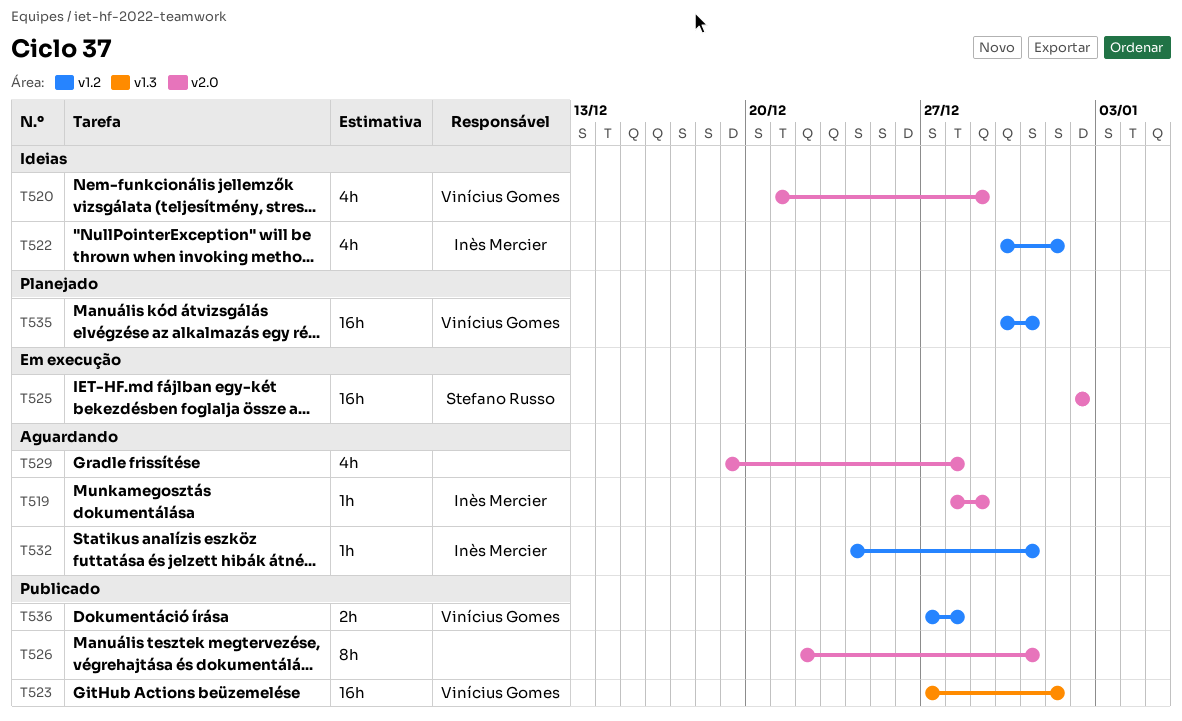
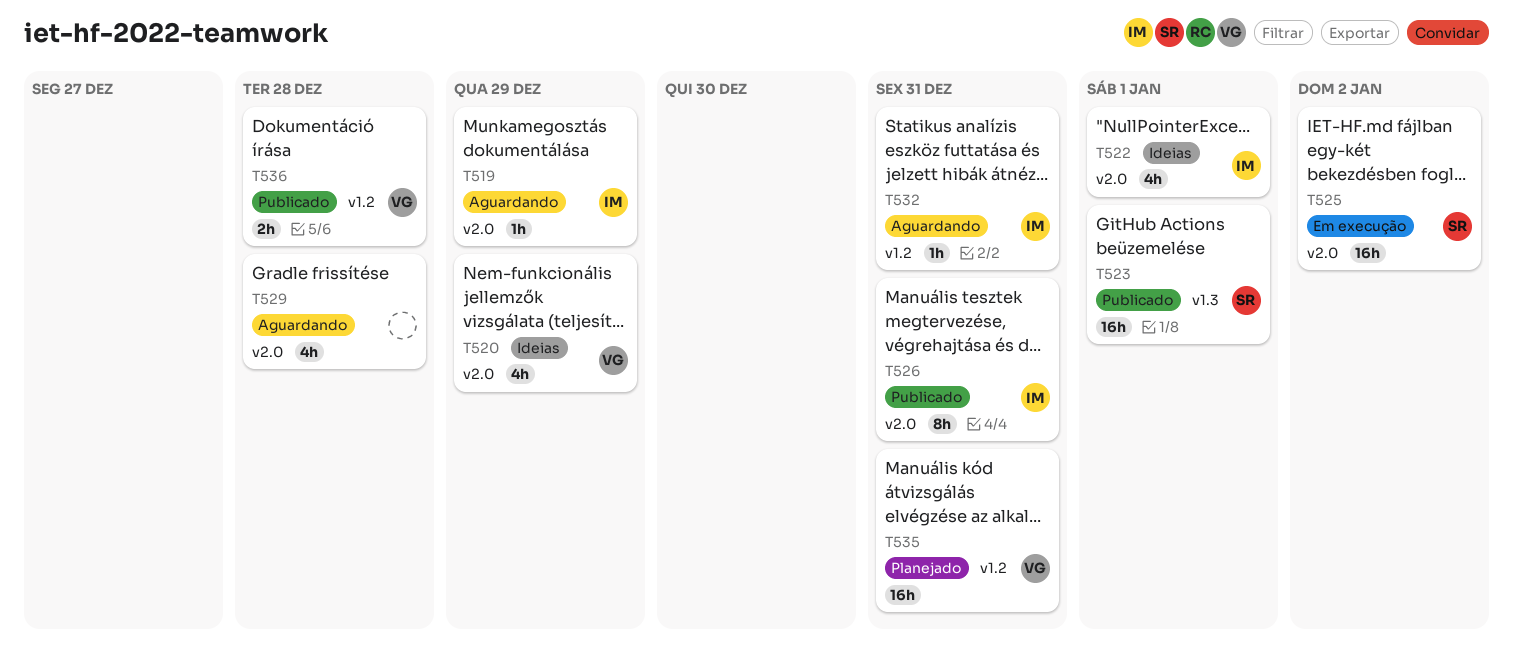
T522, label: v1.2 -> v2.0
T523, owner: Vinícius Gomes -> Stefano Russo
T526, owner: none -> Inès Mercier

